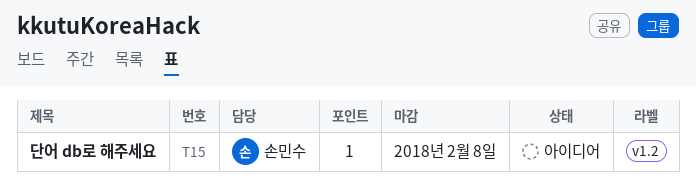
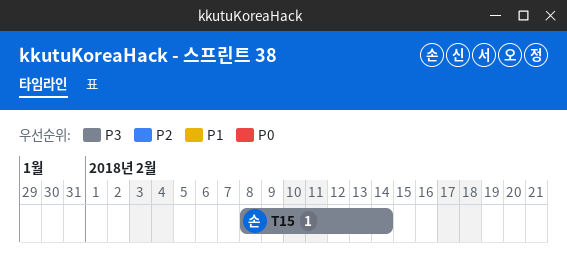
T15, due: Feb 8 -> Feb 14

